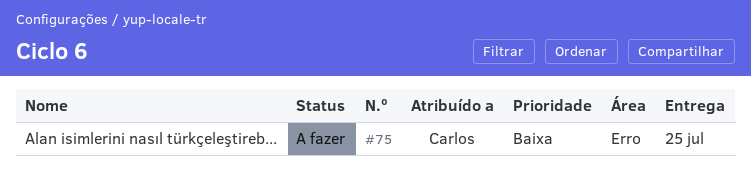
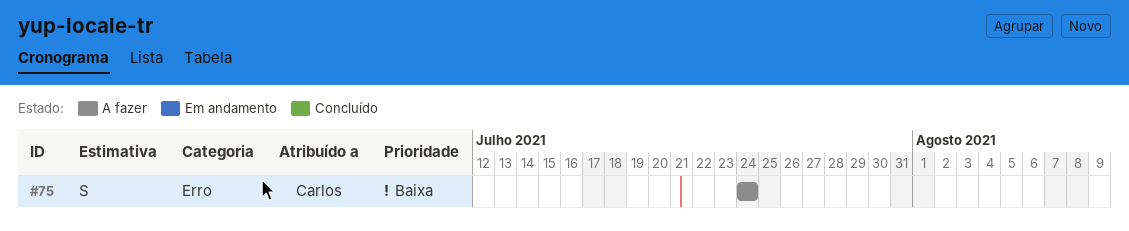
#75, due: Jul 25 -> Jul 24

